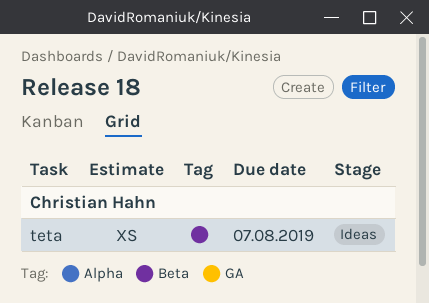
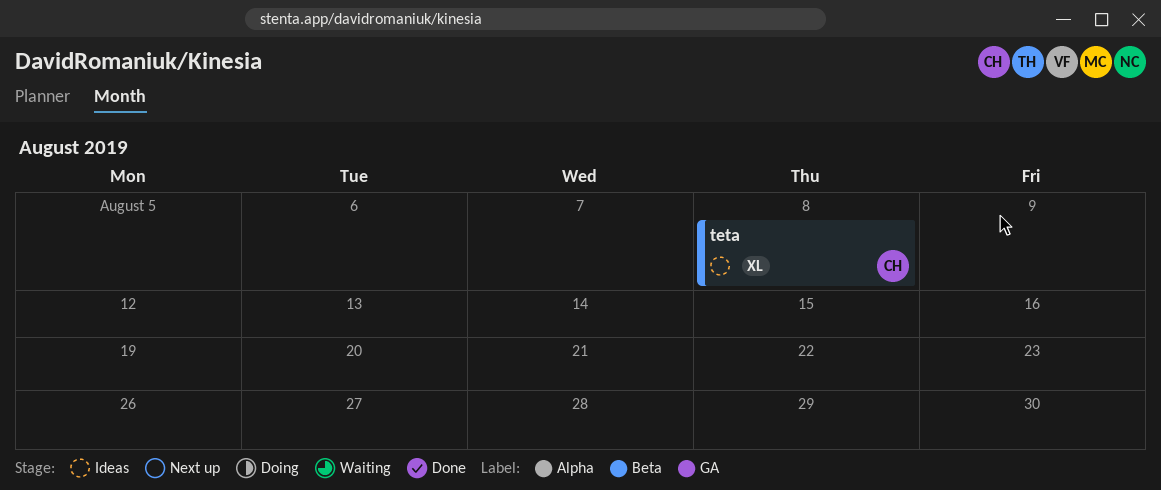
teta, estimate: XS -> XL
teta, due: Aug 7 -> Aug 8

